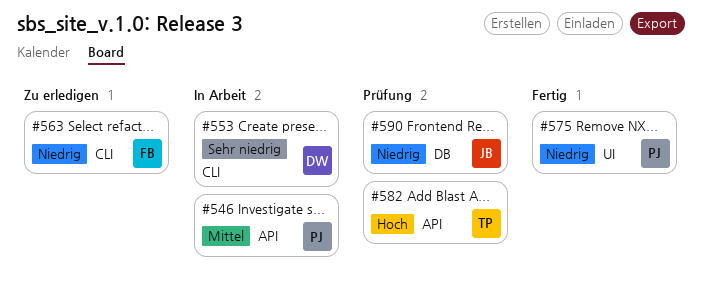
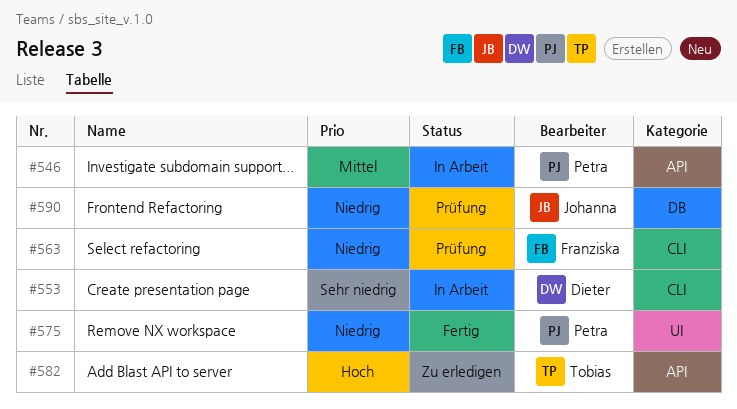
#563, status: Zu erledigen -> Prüfung
#582, status: Prüfung -> Zu erledigen

